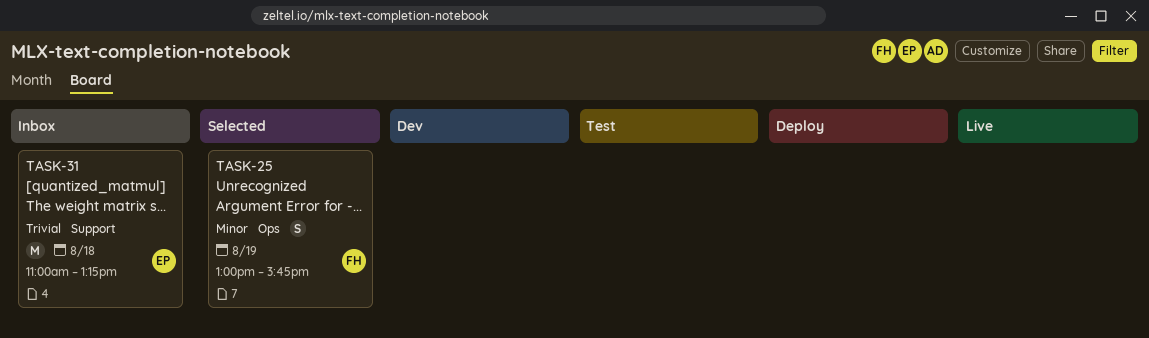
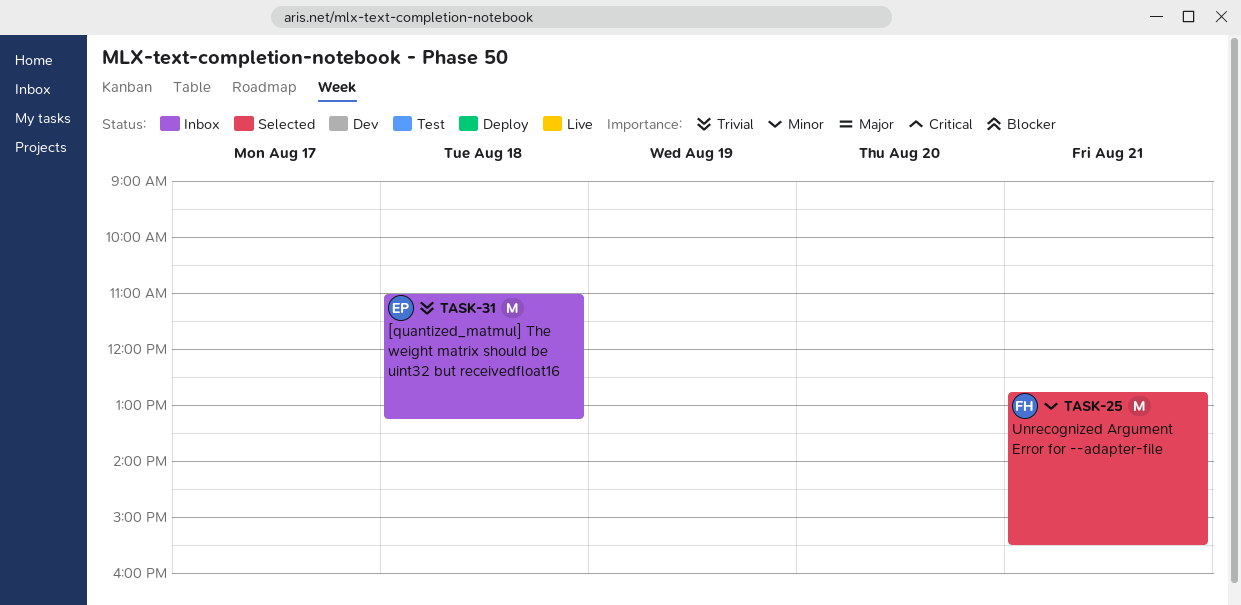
TASK-25, estimate: S -> M
TASK-25, day: Aug 19 -> Aug 21
TASK-25, begins: 13:00 -> 12:45
TASK-25, ends: 15:45 -> 15:30

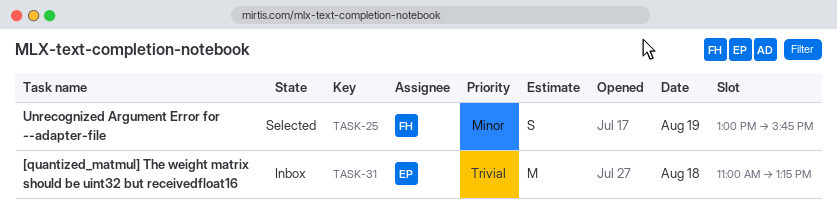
TASK-25, estimate: M -> S
TASK-25, day: Aug 21 -> Aug 19
TASK-25, begins: 12:45 -> 13:00
TASK-25, ends: 15:30 -> 15:45

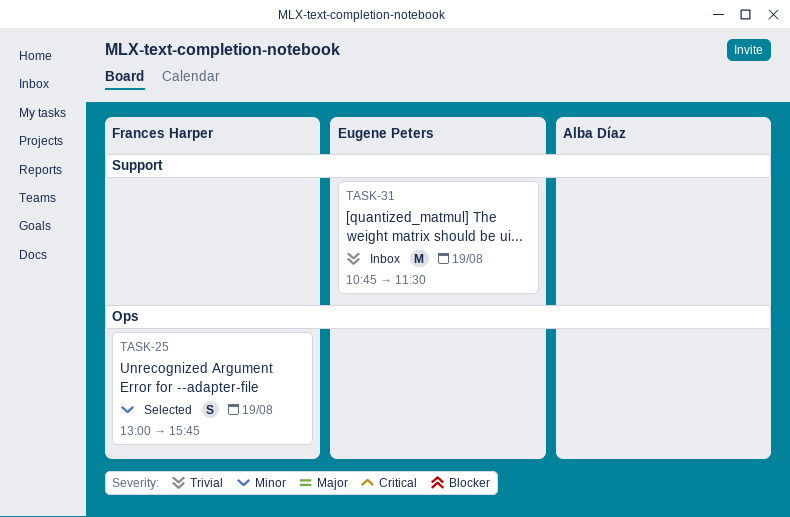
TASK-31, day: Aug 18 -> Aug 19
TASK-31, begins: 11:00 -> 10:45
TASK-31, ends: 13:15 -> 11:30

